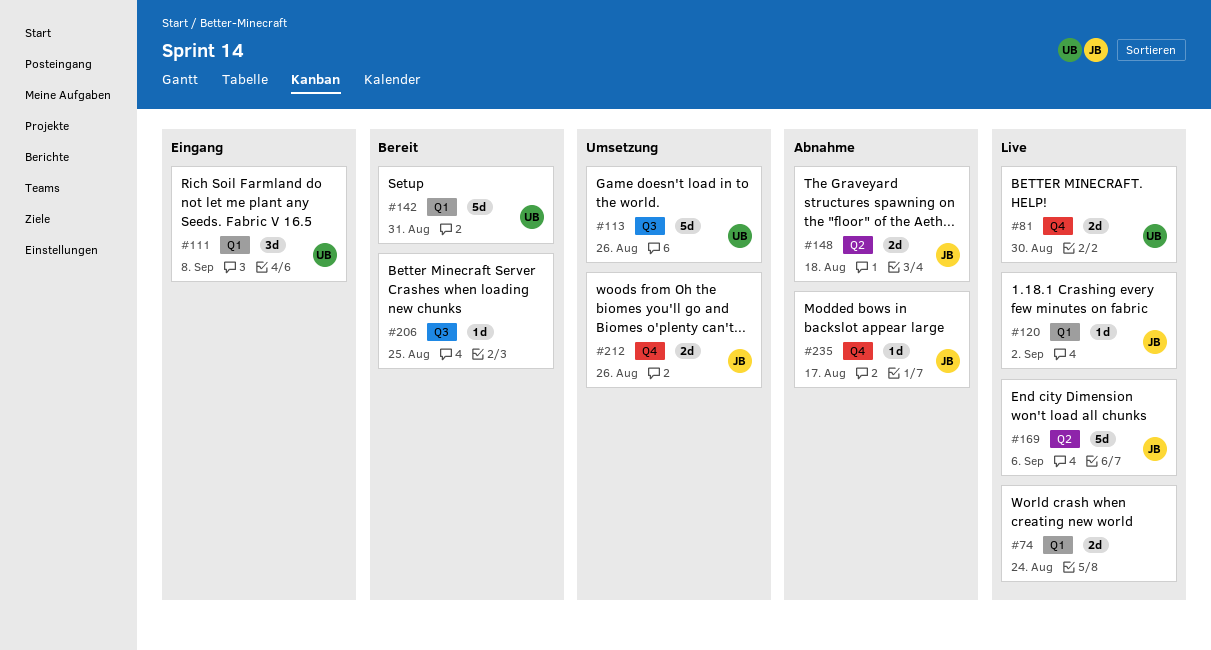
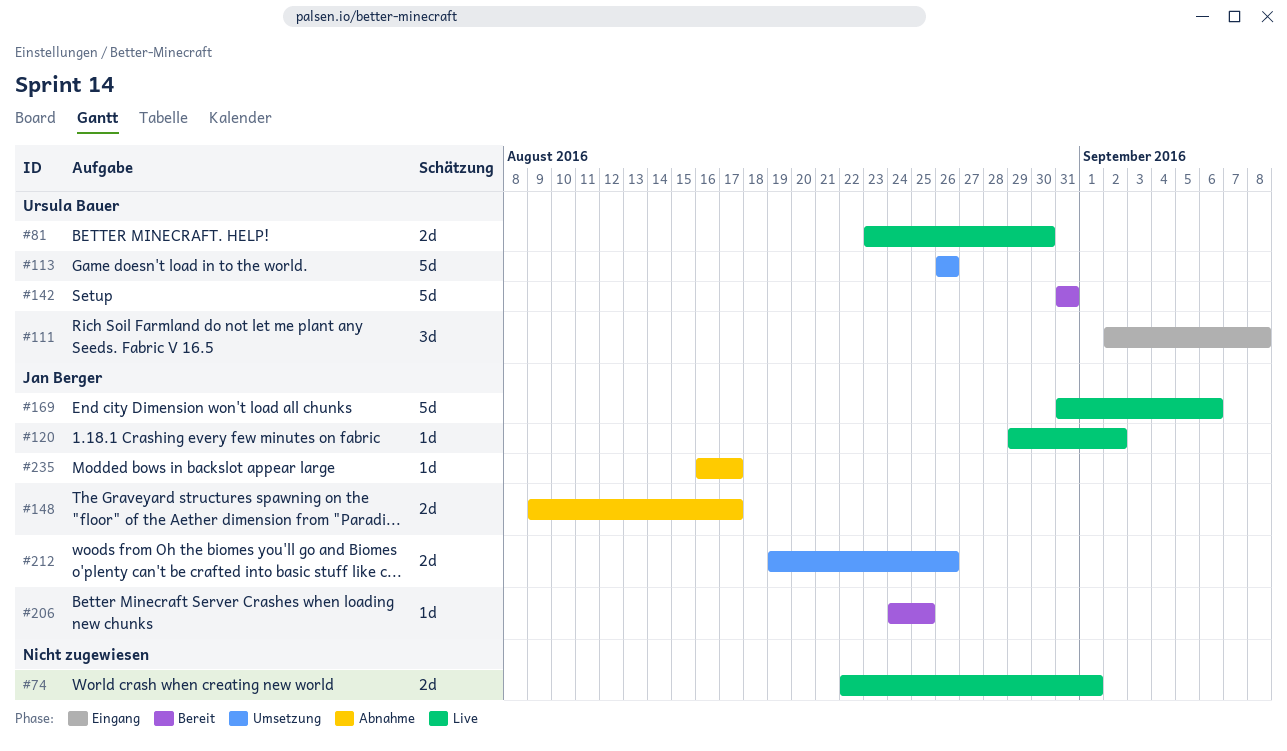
#74, due: Aug 24 -> Sep 1
#148, due: Aug 18 -> Aug 17
#206, owner: none -> Jan Berger

